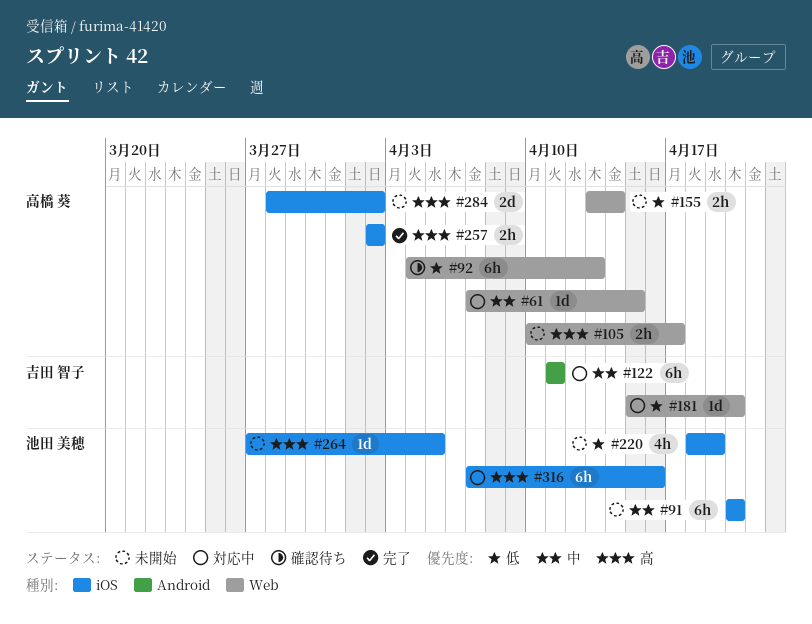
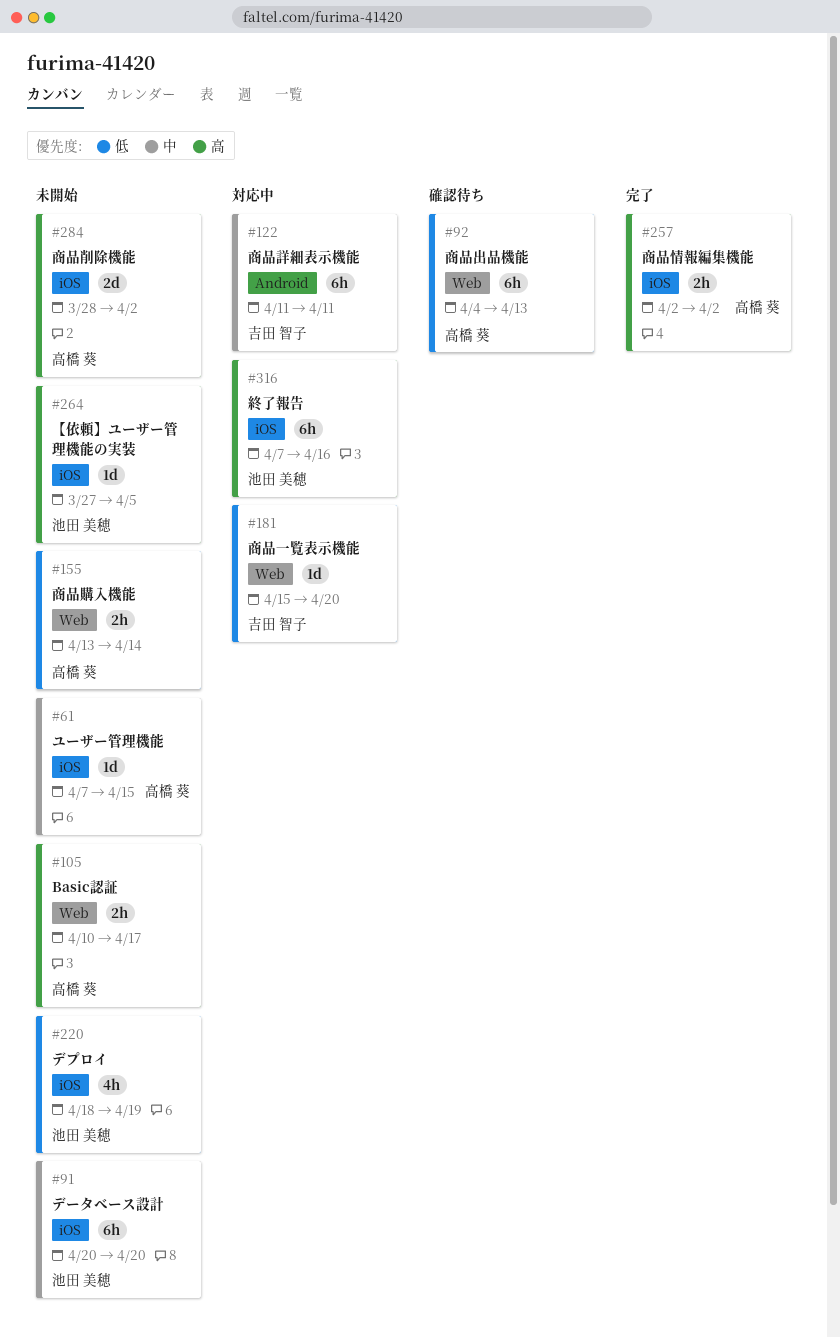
#61, status: 対応中 -> 未開始
#61, label: Web -> iOS

